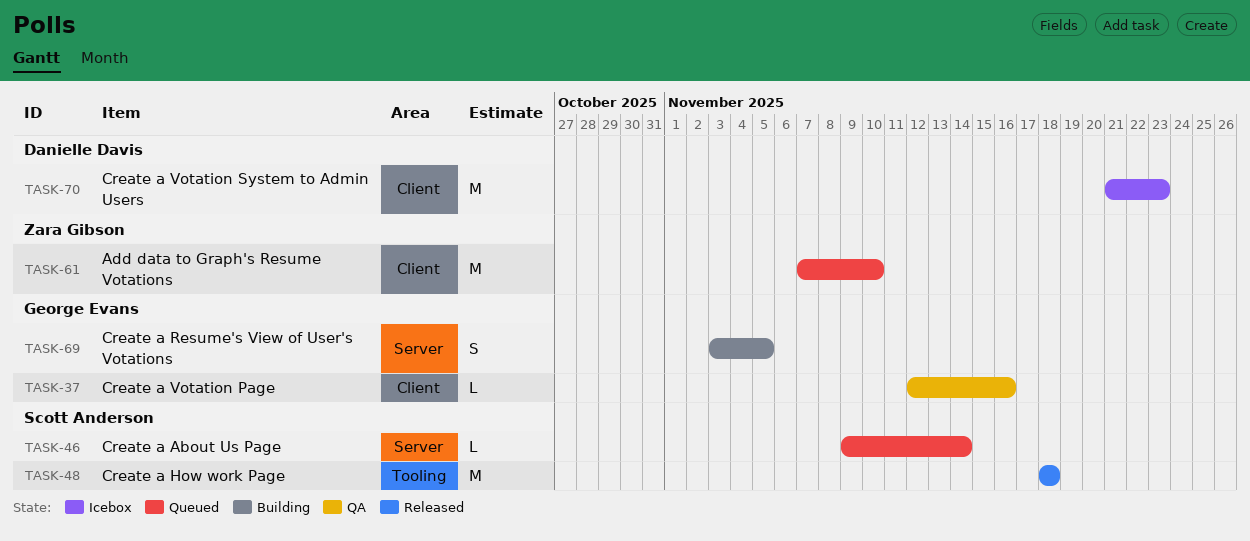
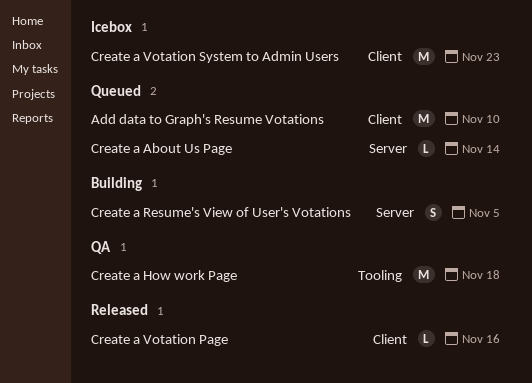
Create a How work Page, status: Released -> QA
Create a Votation Page, status: QA -> Released

